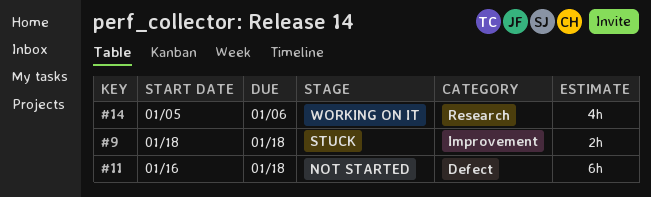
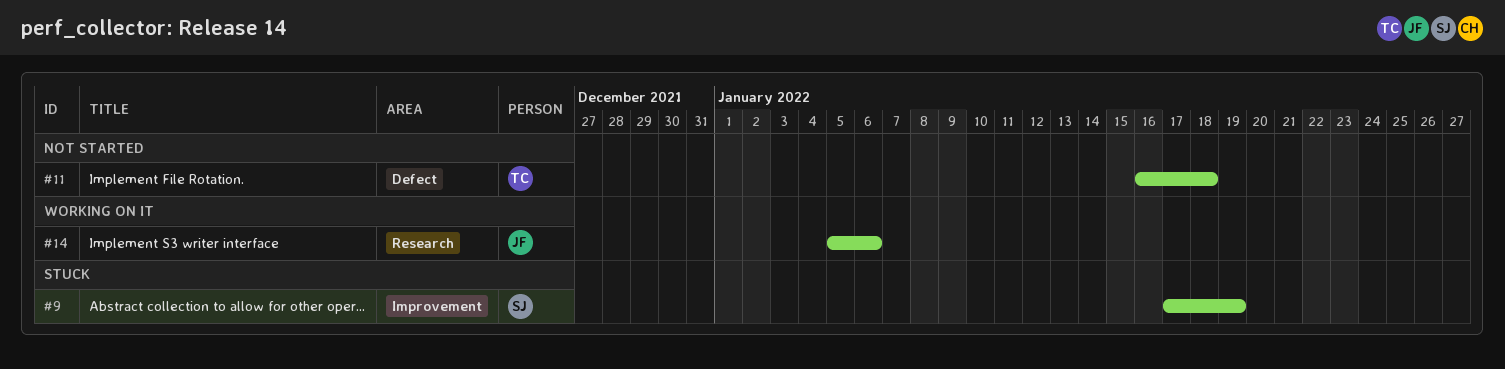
#9, start: Jan 18 -> Jan 17
#9, due: Jan 18 -> Jan 19

